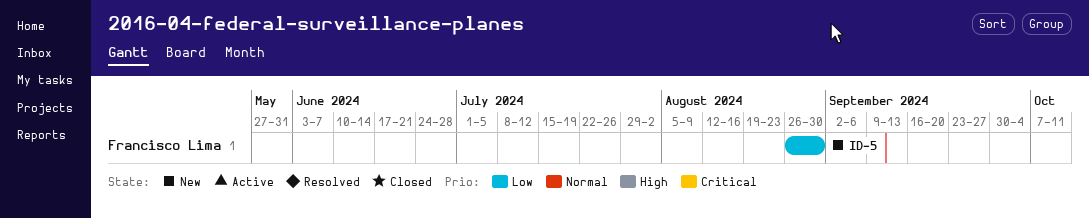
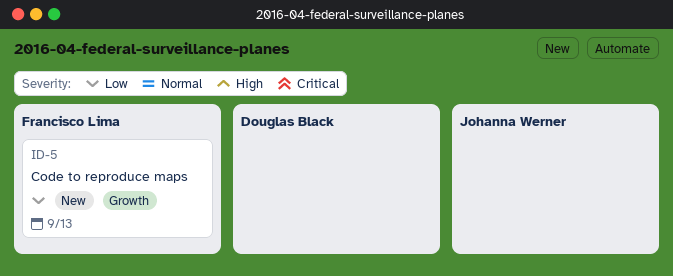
ID-5, due: Aug 30 -> Sep 13

